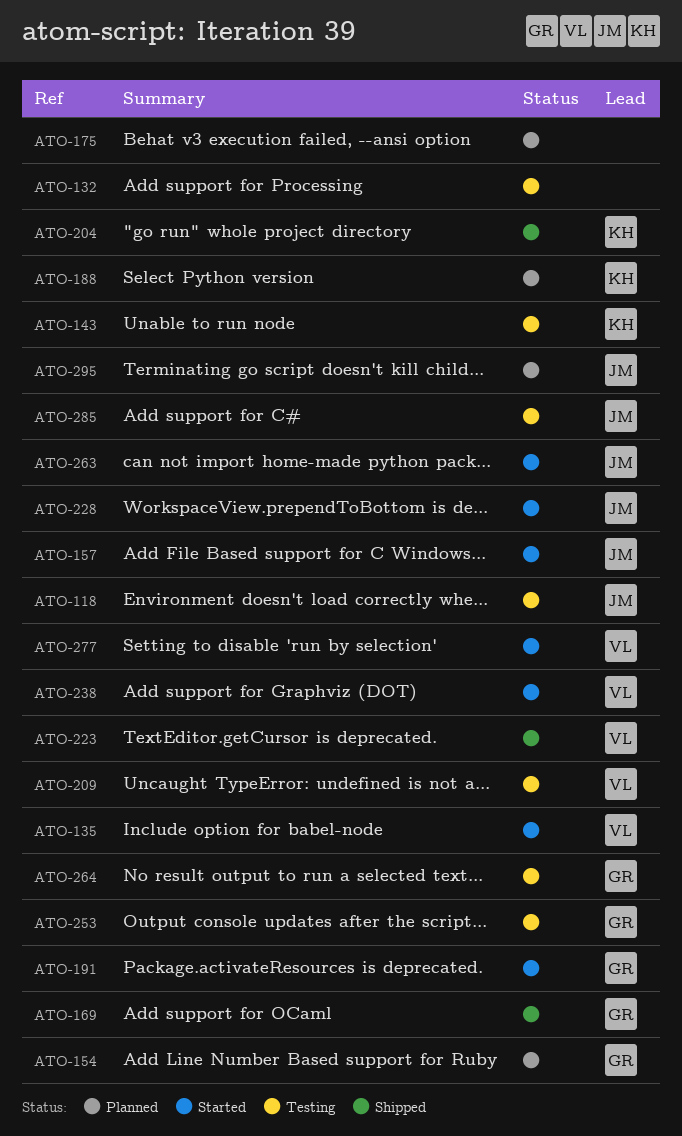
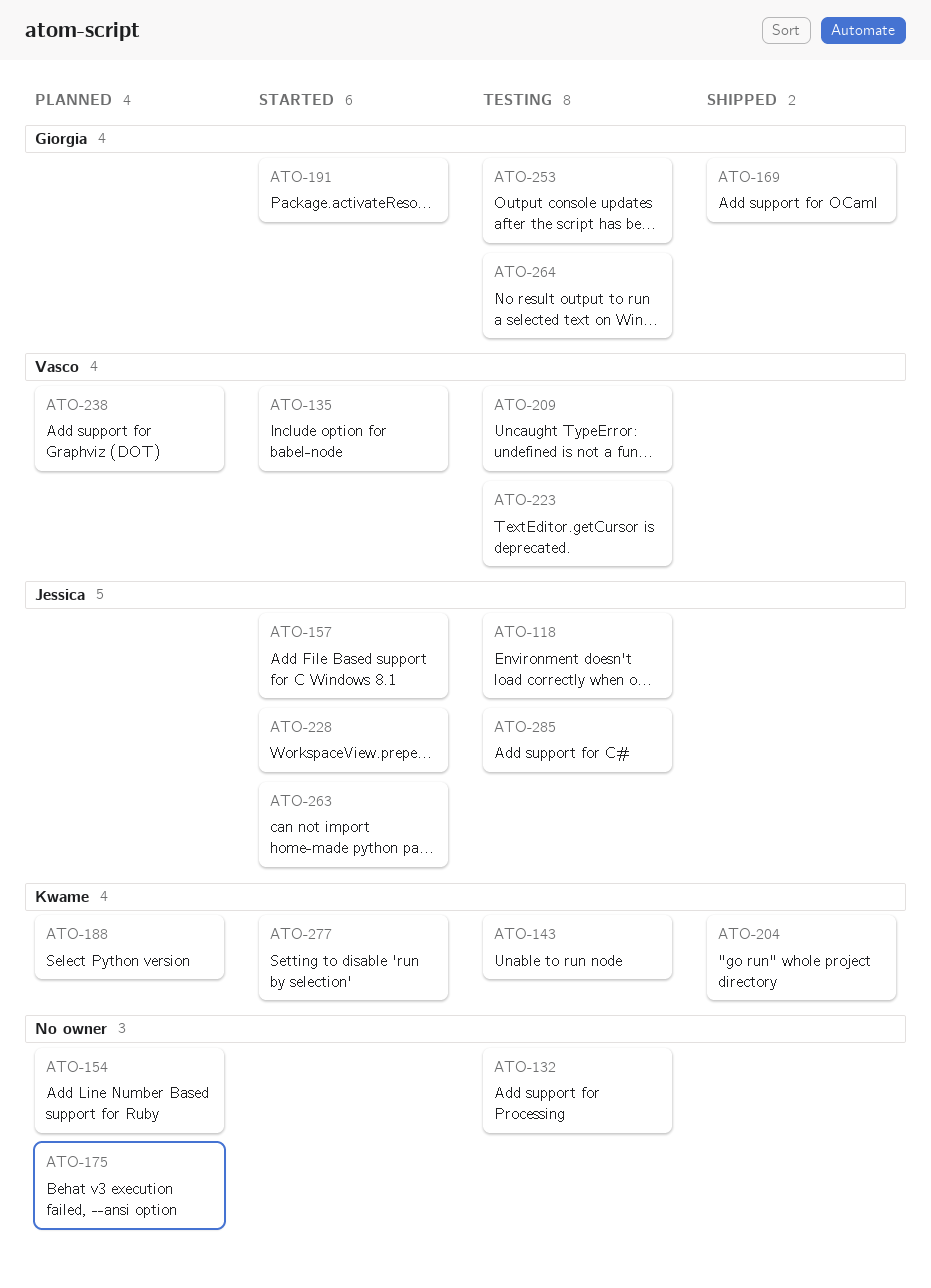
ATO-154, owner: Giorgia -> none
ATO-223, status: Shipped -> Testing
ATO-238, status: Started -> Planned
ATO-277, owner: Vasco -> Kwame
ATO-295: present -> none

